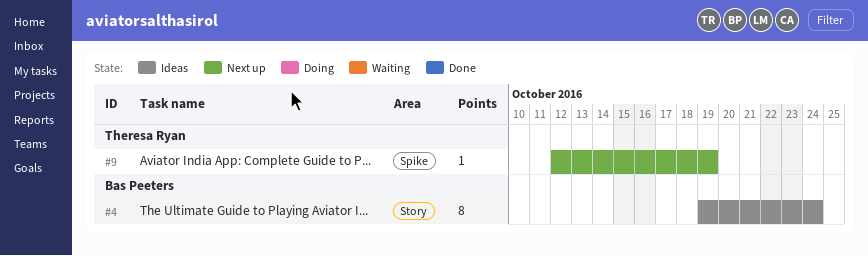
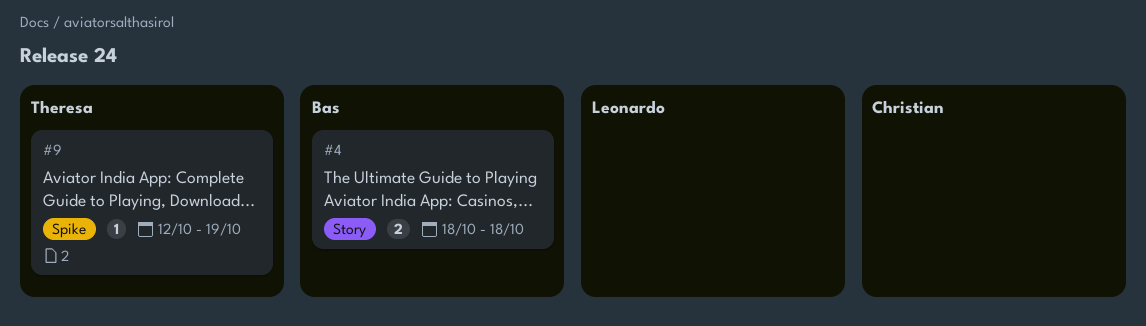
#4, estimate: 8 -> 2
#4, start: Oct 19 -> Oct 18
#4, due: Oct 24 -> Oct 18

